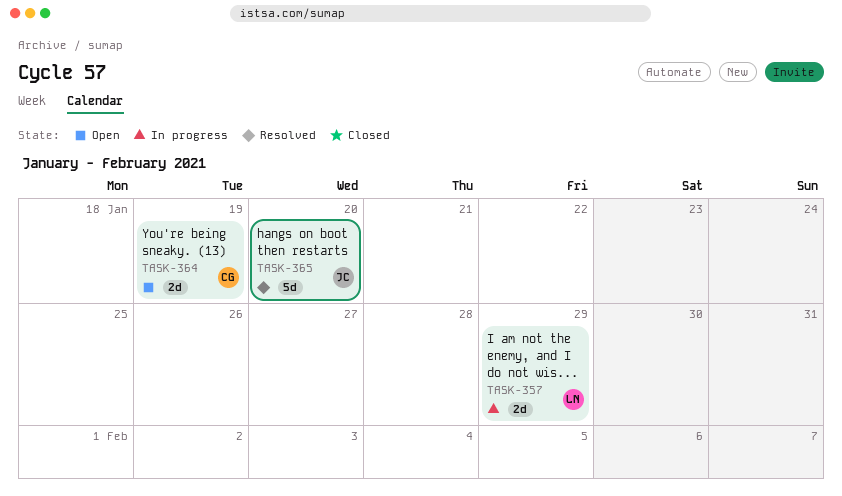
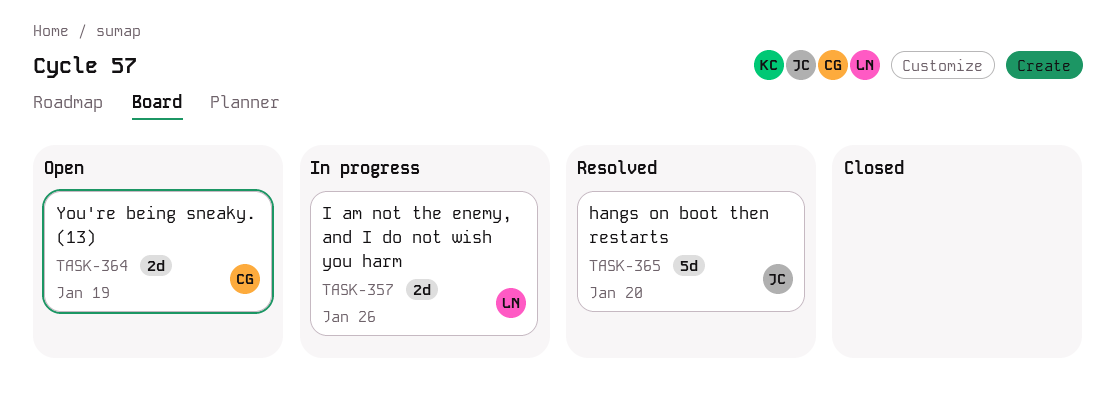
TASK-357, due: Jan 29 -> Jan 26

